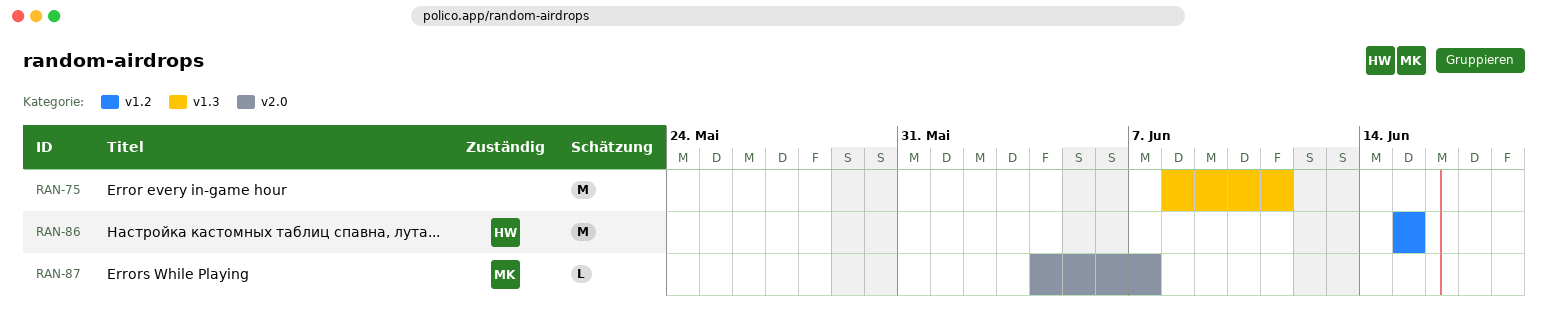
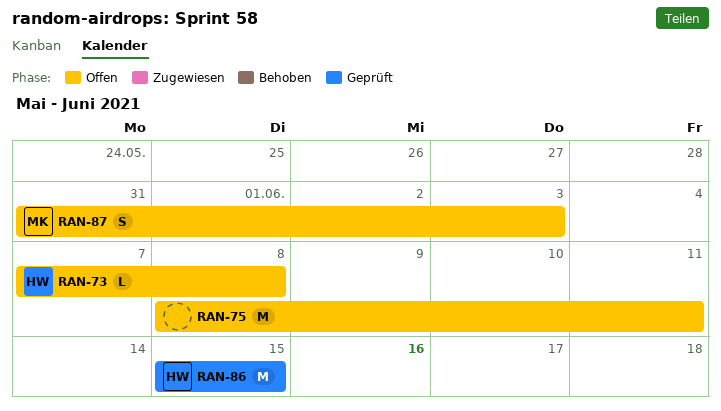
RAN-73: none -> present
RAN-87, estimate: L -> S
RAN-87, start: Jun 4 -> May 31
RAN-87, due: Jun 7 -> Jun 3

